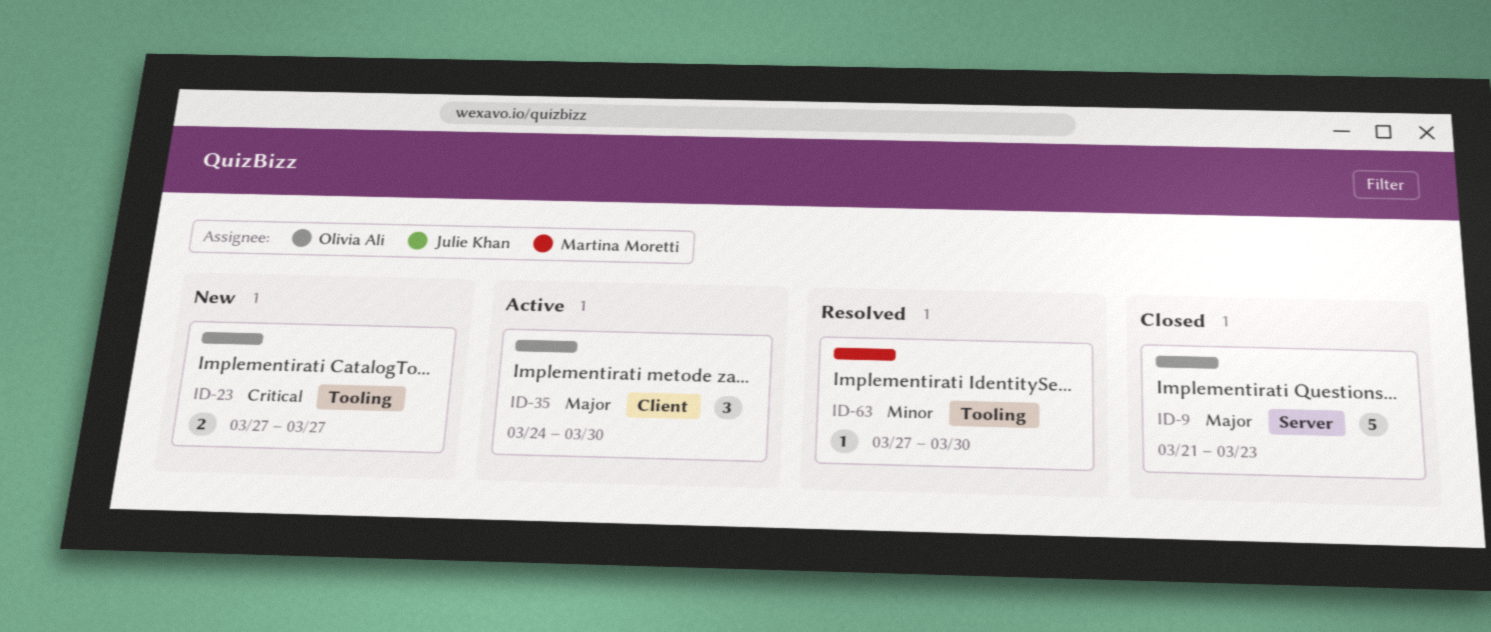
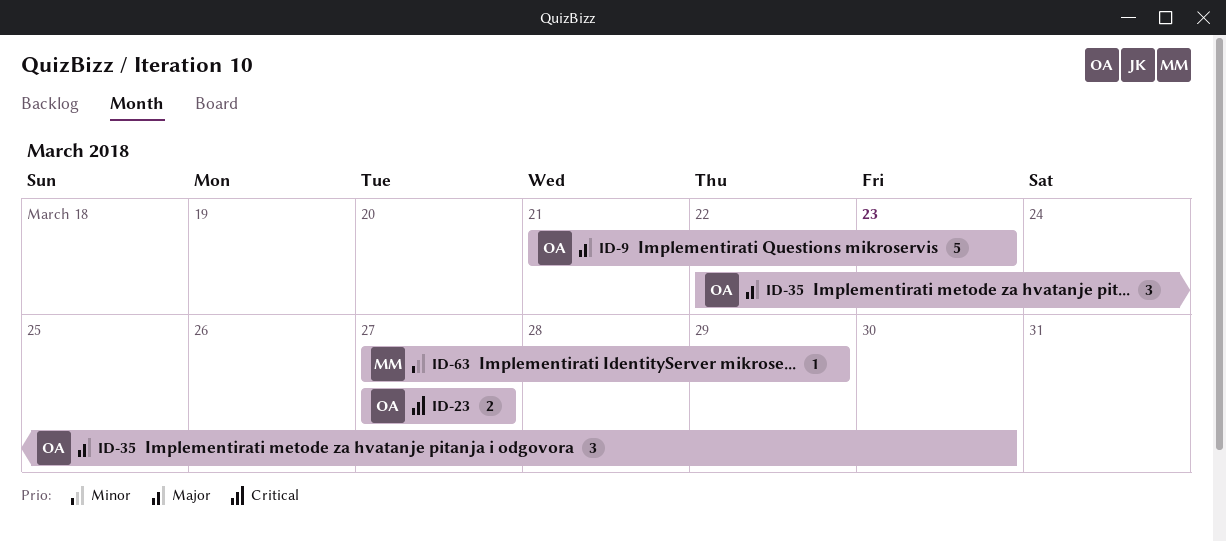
ID-35, start: Mar 24 -> Mar 22
ID-63, due: Mar 30 -> Mar 29

